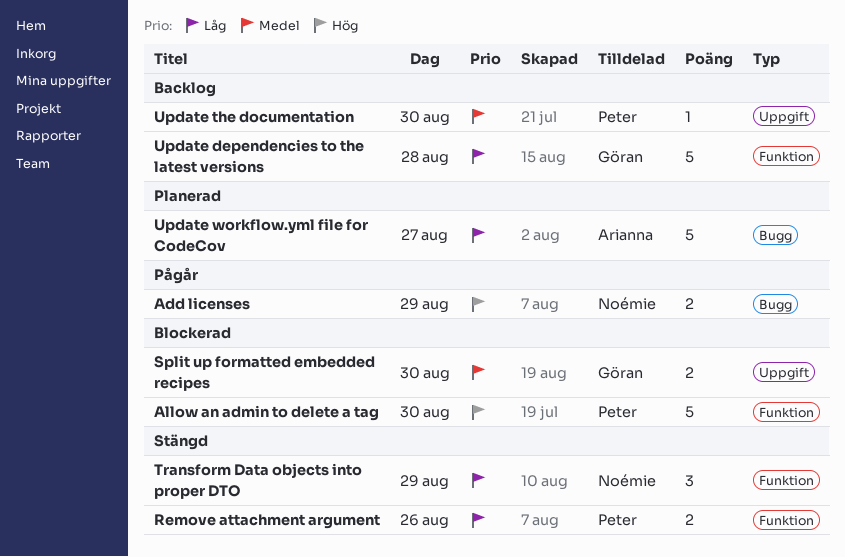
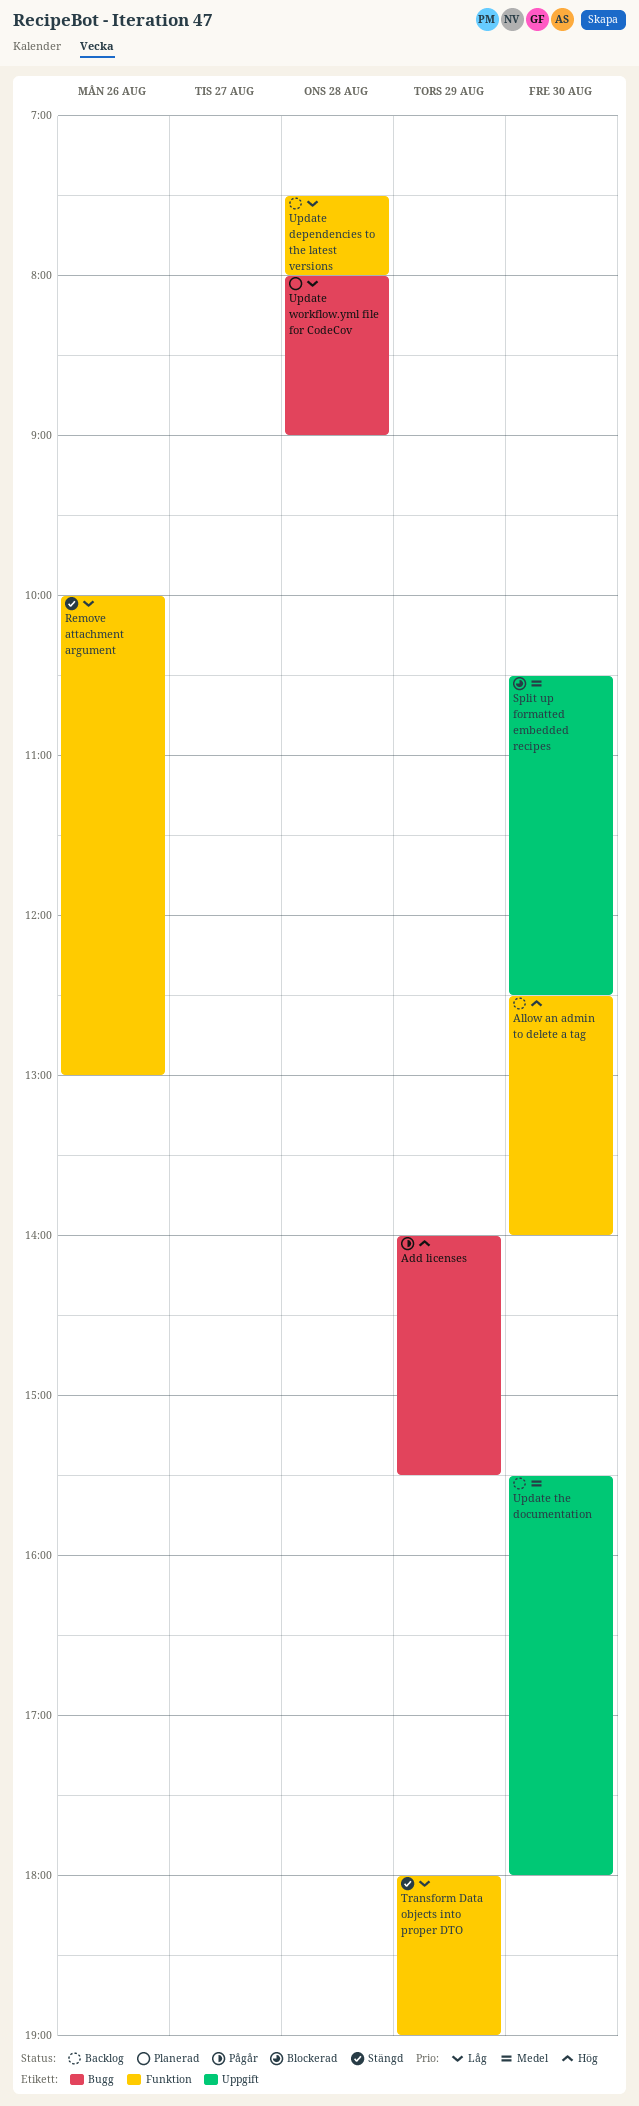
Allow an admin to delete a tag, status: Blockerad -> Backlog
Update workflow.yml file for CodeCov, day: Aug 27 -> Aug 28

